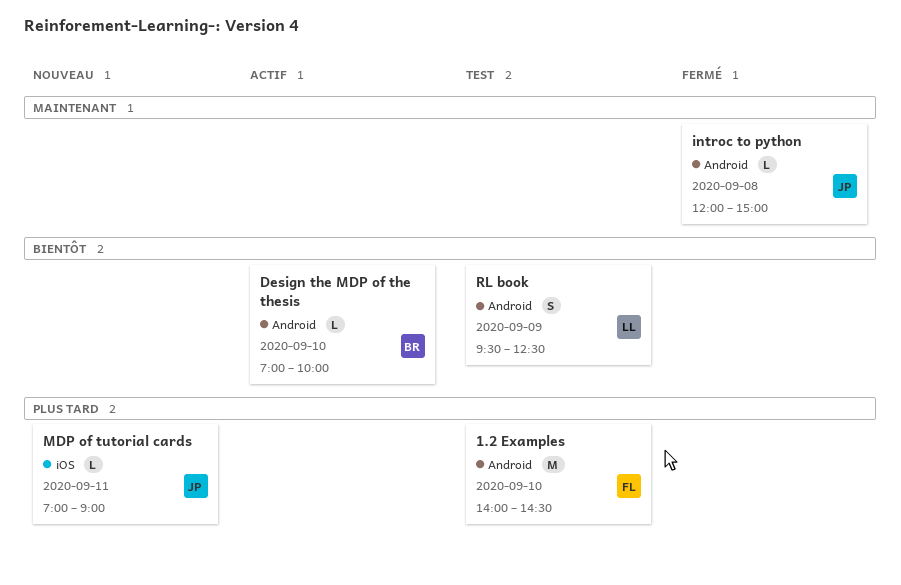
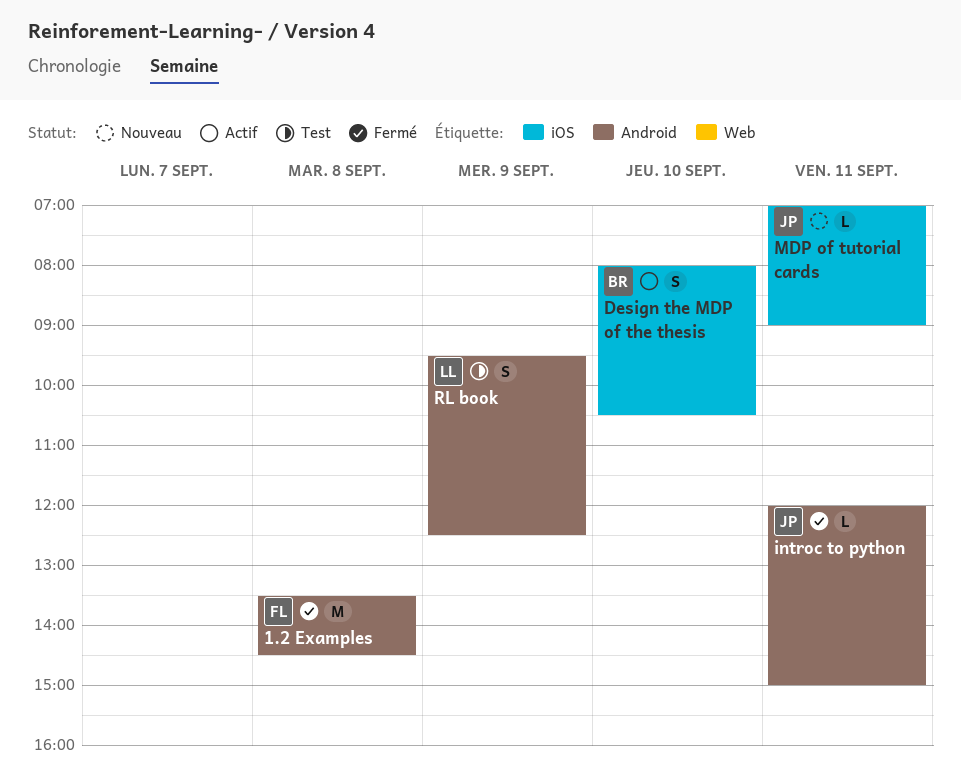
1.2 Examples, status: Test -> Fermé
1.2 Examples, day: Sep 10 -> Sep 8
1.2 Examples, begins: 14:00 -> 13:30
Design the MDP of the thesis, label: Android -> iOS
Design the MDP of the thesis, estimate: L -> S
Design the MDP of the thesis, begins: 07:00 -> 08:00
Design the MDP of the thesis, ends: 10:00 -> 10:30
introc to python, day: Sep 8 -> Sep 11

